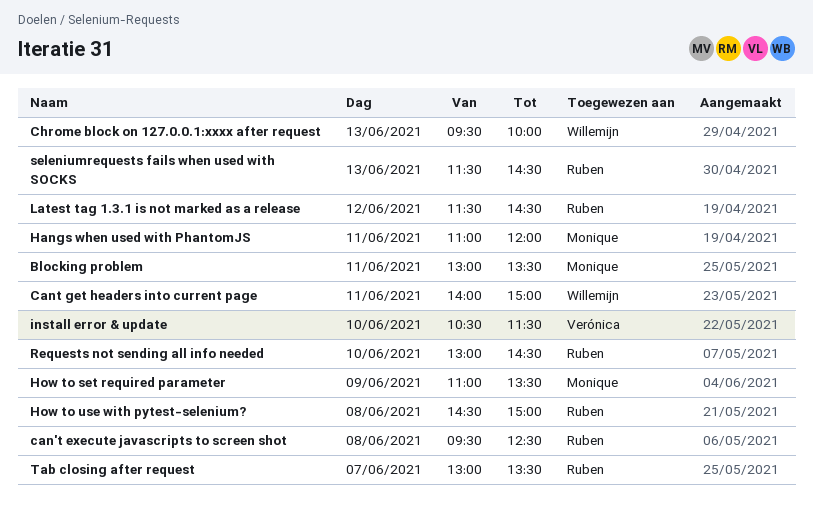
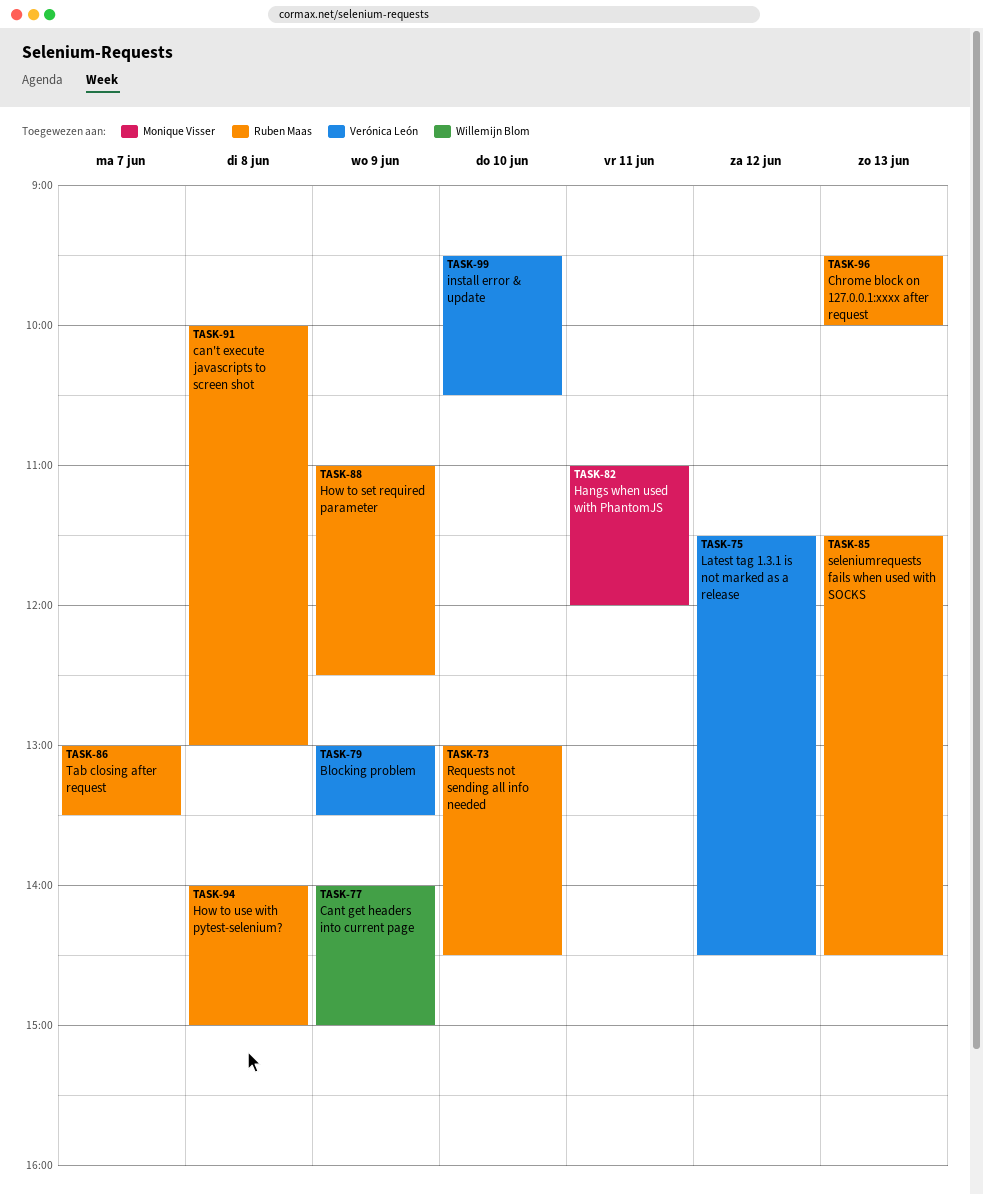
Blocking problem, owner: Monique Visser -> Verónica León
Blocking problem, day: Jun 11 -> Jun 9
can't execute javascripts to screen shot, begins: 09:30 -> 10:00
can't execute javascripts to screen shot, ends: 12:30 -> 13:00
Cant get headers into current page, day: Jun 11 -> Jun 9
Chrome block on 127.0.0.1:xxxx after request, owner: Willemijn Blom -> Ruben Maas
How to set required parameter, owner: Monique Visser -> Ruben Maas
How to set required parameter, ends: 13:30 -> 12:30
How to use with pytest-selenium?, begins: 14:30 -> 14:00
install error & update, begins: 10:30 -> 09:30
install error & update, ends: 11:30 -> 10:30
Latest tag 1.3.1 is not marked as a release, owner: Ruben Maas -> Verónica León

